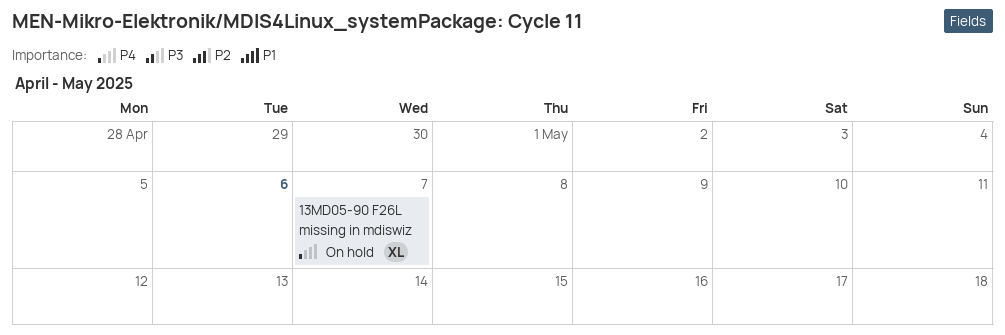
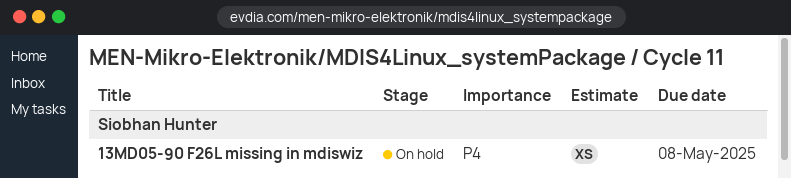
13MD05-90 F26L missing in mdiswiz, estimate: XL -> XS
13MD05-90 F26L missing in mdiswiz, due: May 7 -> May 8

